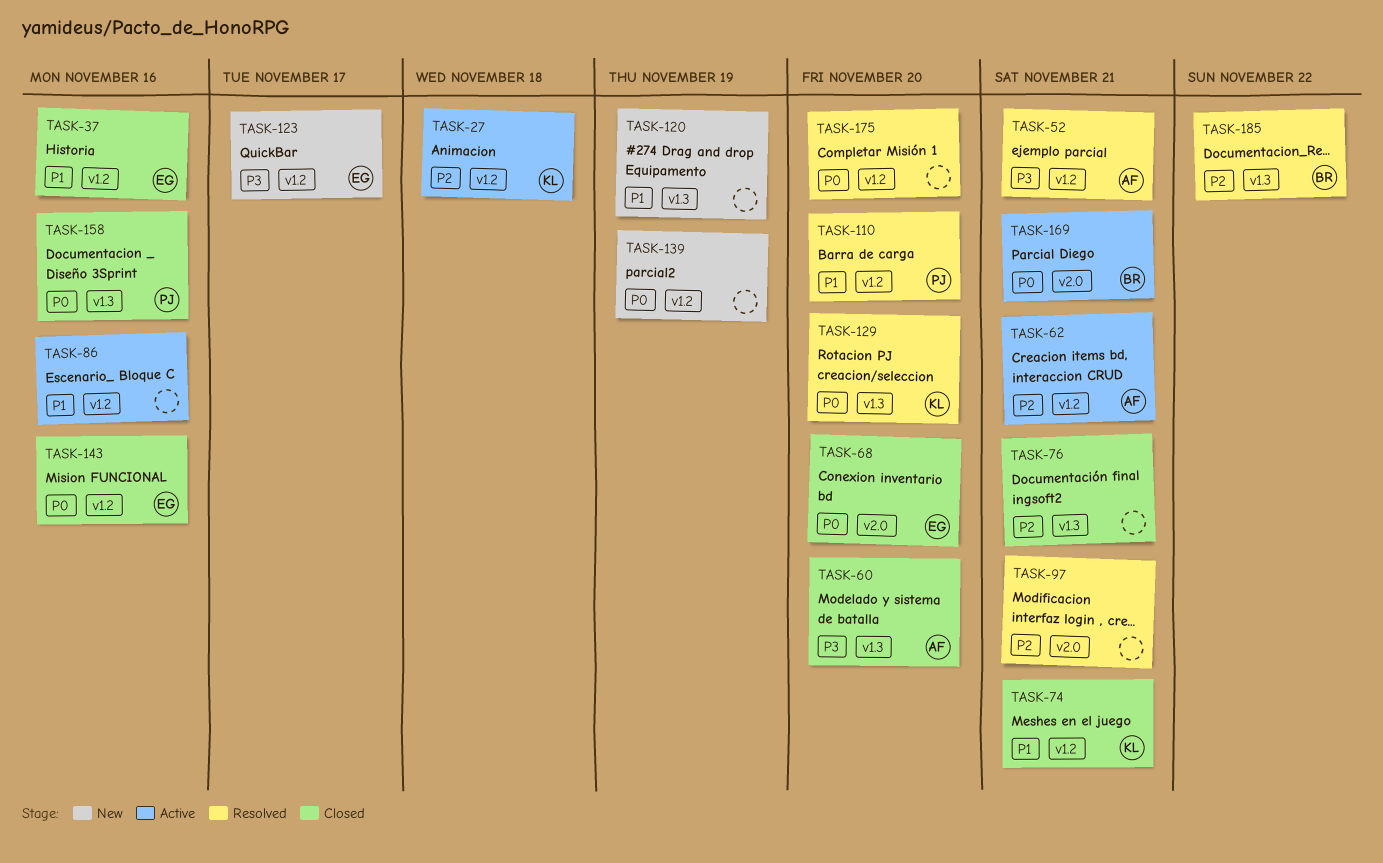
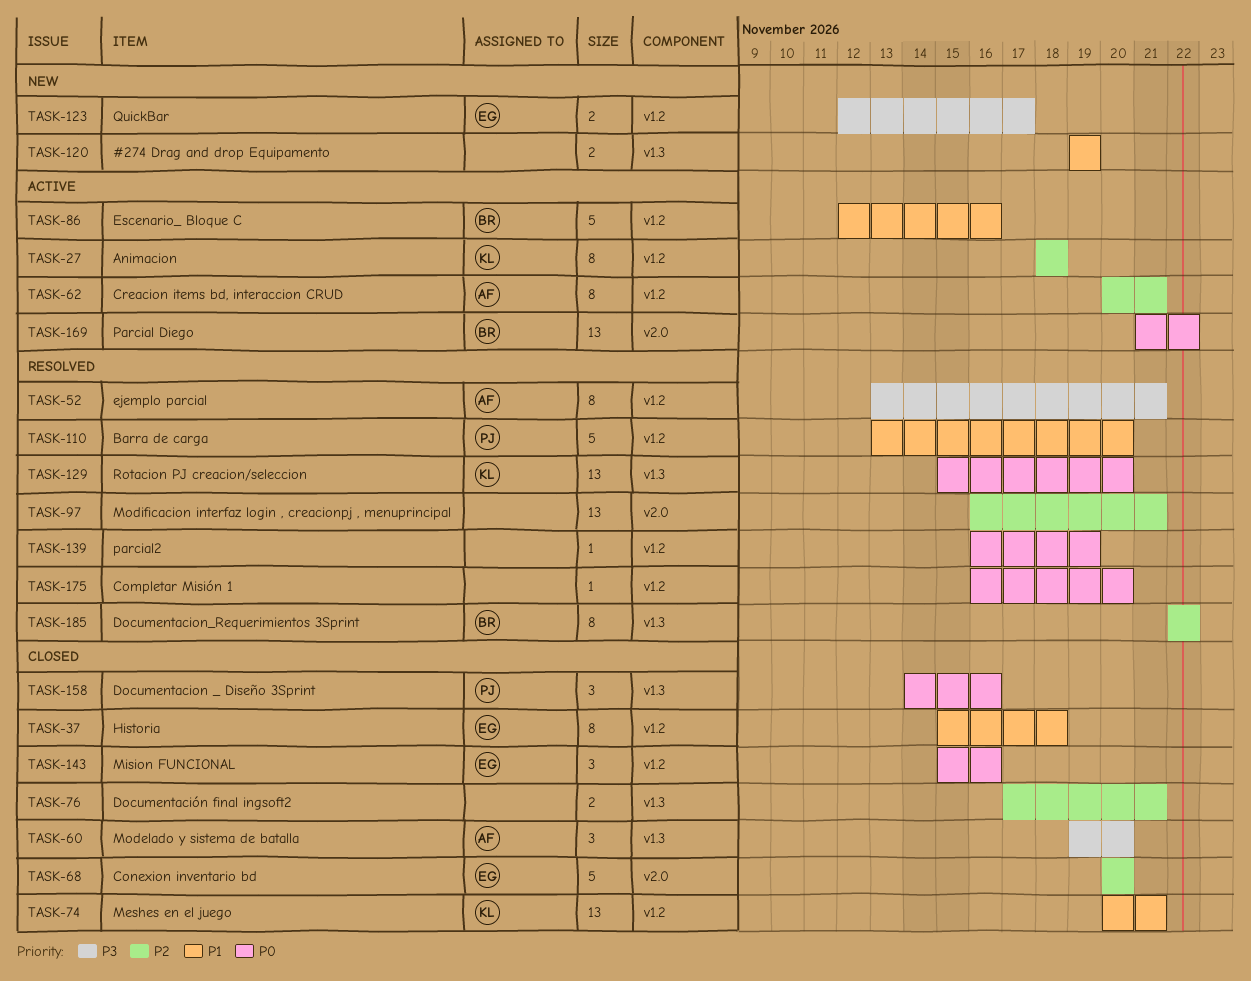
TASK-37, due: Nov 16 -> Nov 18
TASK-68, priority: P0 -> P2
TASK-86, owner: none -> BR
TASK-139, status: New -> Resolved
TASK-169, due: Nov 21 -> Nov 22

